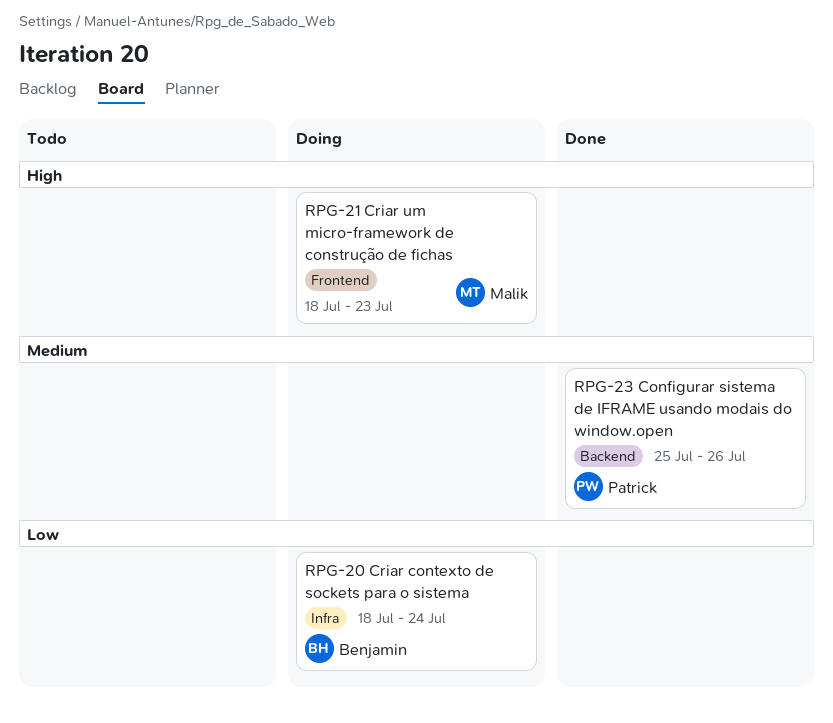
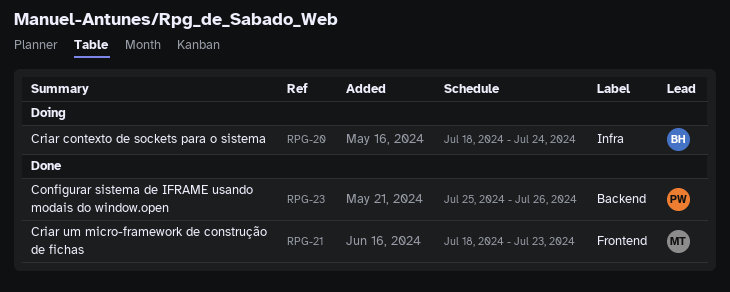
RPG-21, status: Doing -> Done

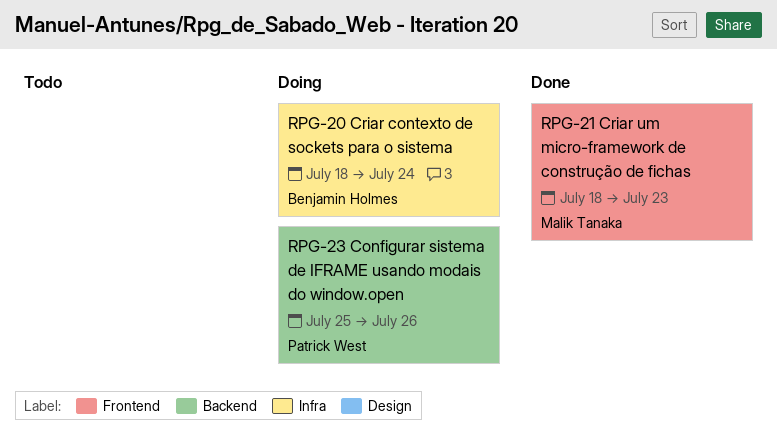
RPG-23, status: Done -> Doing

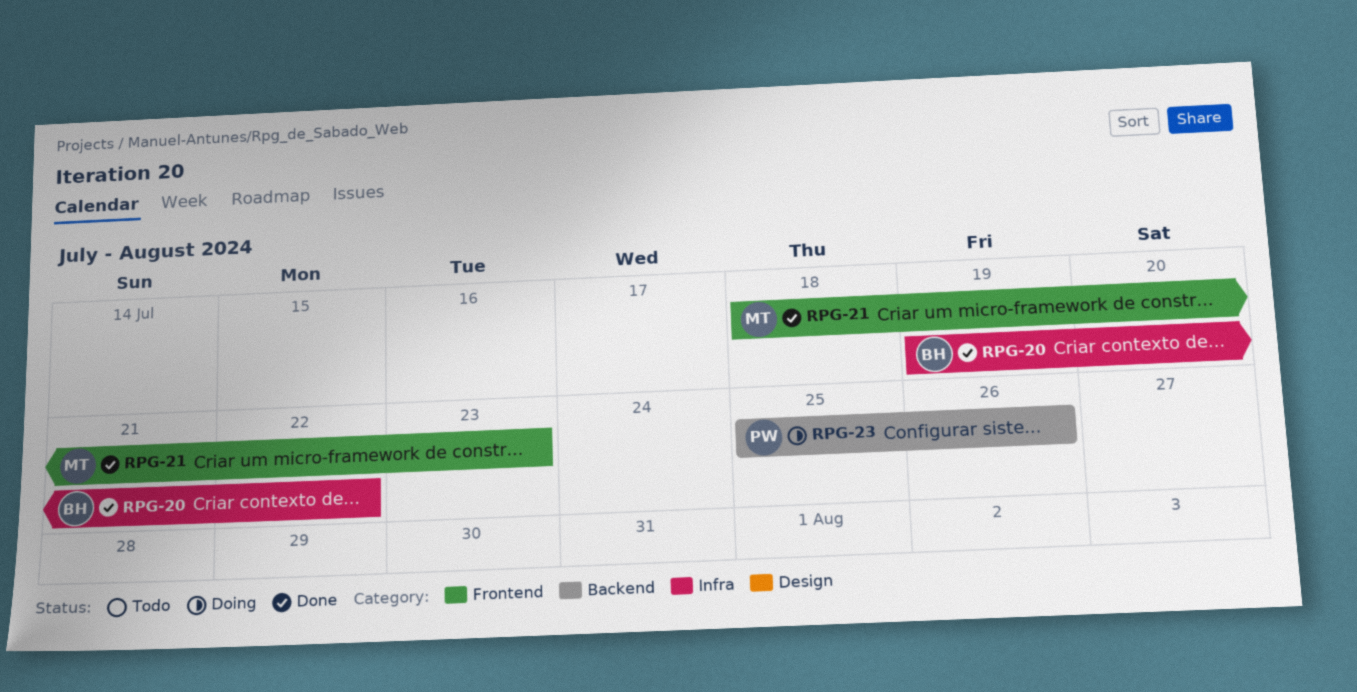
RPG-20, status: Doing -> Done
RPG-20, start: Jul 18 -> Jul 19
RPG-20, due: Jul 24 -> Jul 22

